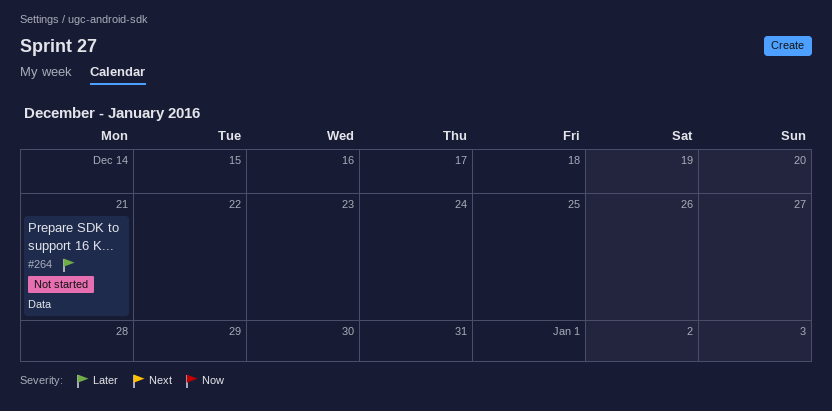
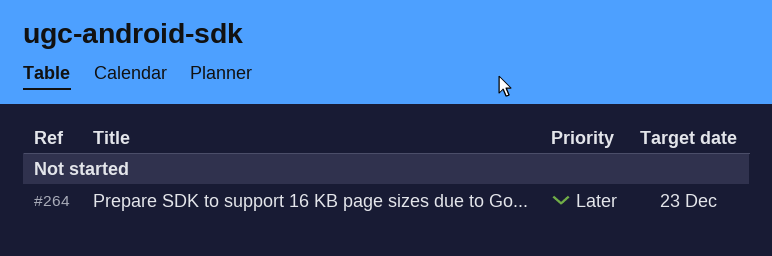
#264, due: Dec 21 -> Dec 23

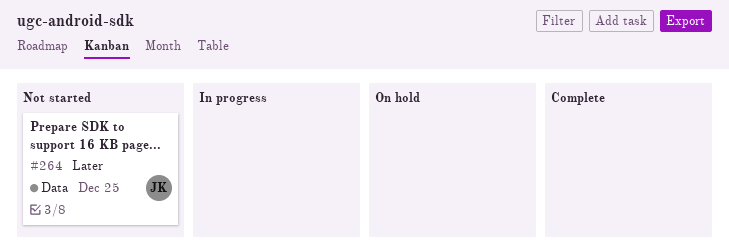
#264, due: Dec 23 -> Dec 25

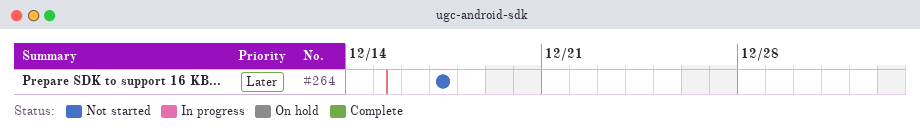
#264, due: Dec 25 -> Dec 17

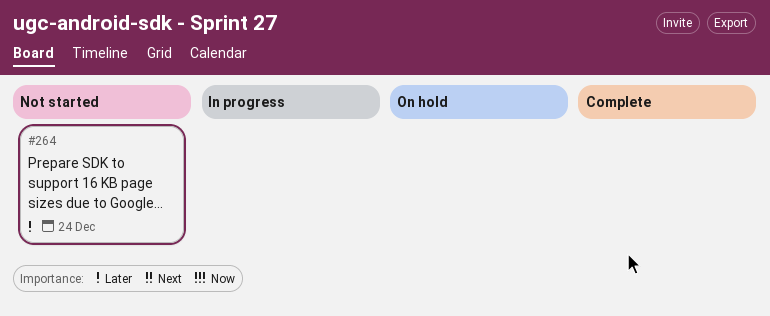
#264, due: Dec 17 -> Dec 24

